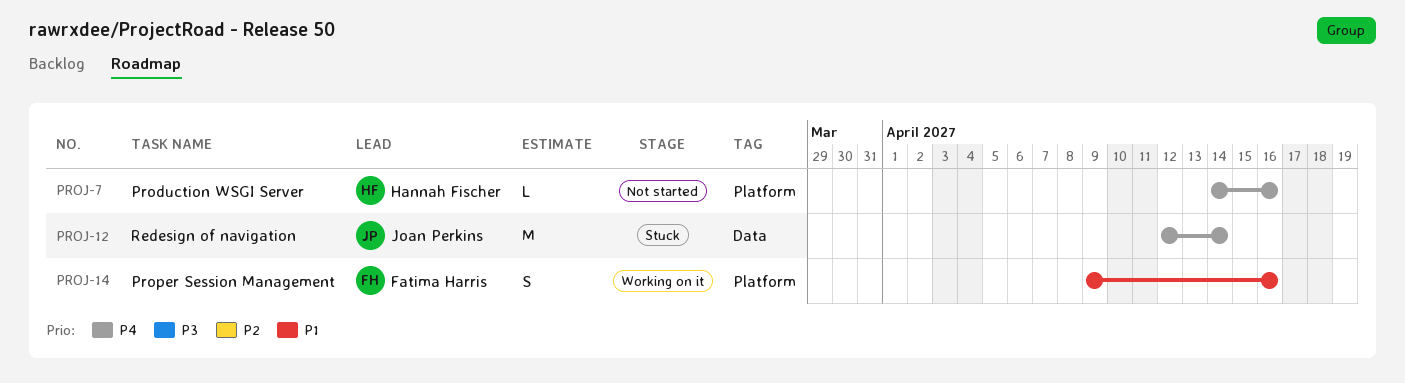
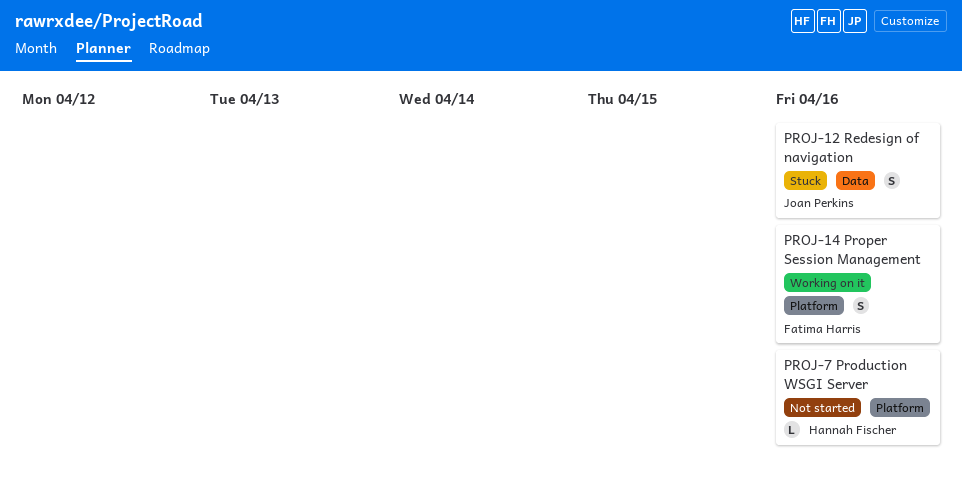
PROJ-12, estimate: M -> S
PROJ-12, due: Apr 14 -> Apr 16

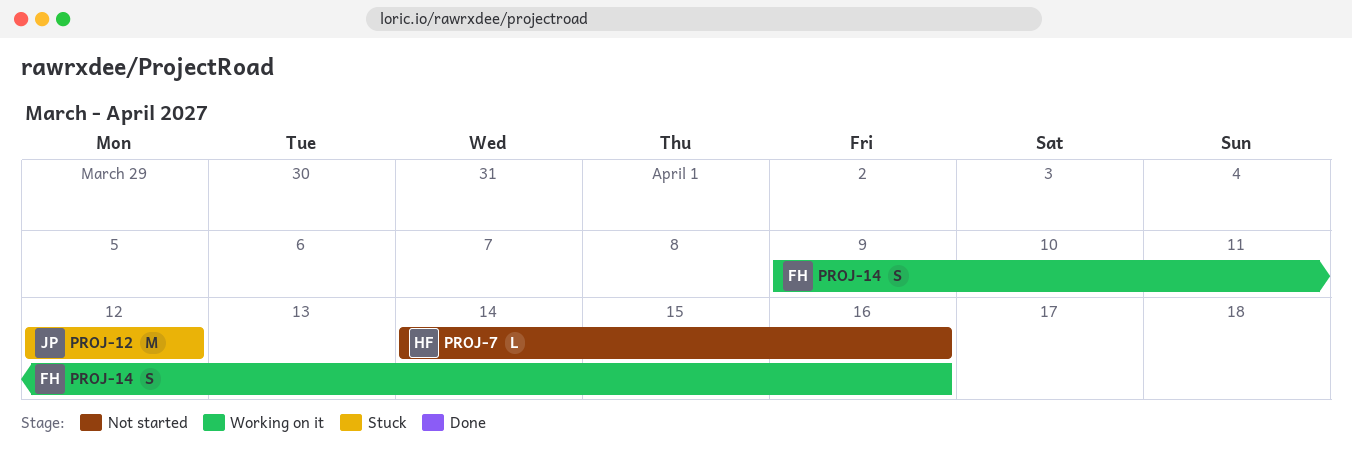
PROJ-12, estimate: S -> M
PROJ-12, due: Apr 16 -> Apr 12

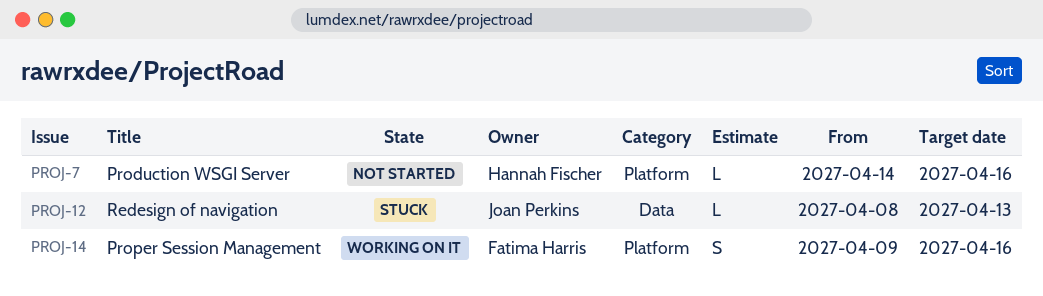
PROJ-12, estimate: M -> L
PROJ-12, start: Apr 12 -> Apr 8
PROJ-12, due: Apr 12 -> Apr 13

